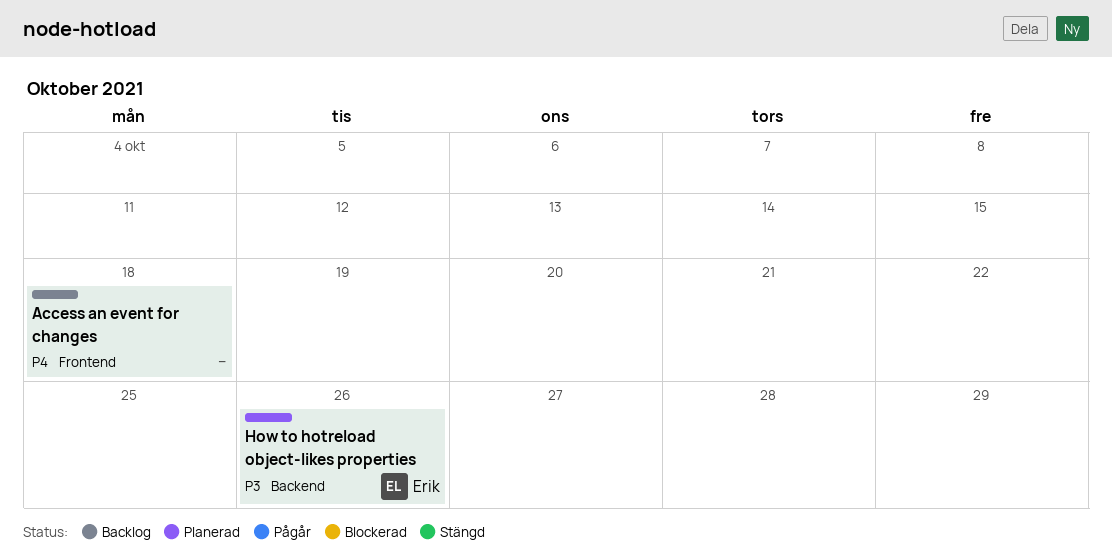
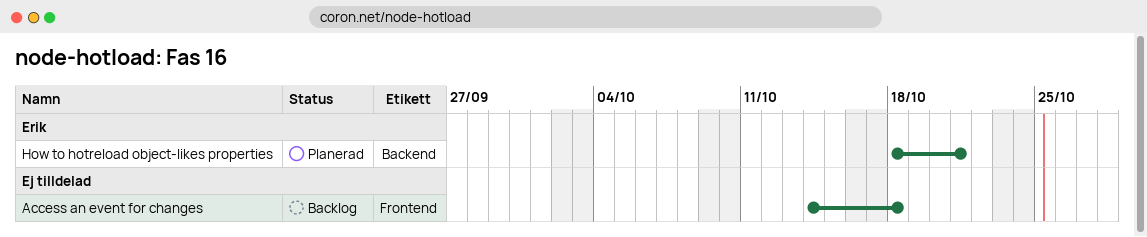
How to hotreload object-likes properties, due: Oct 26 -> Oct 21

